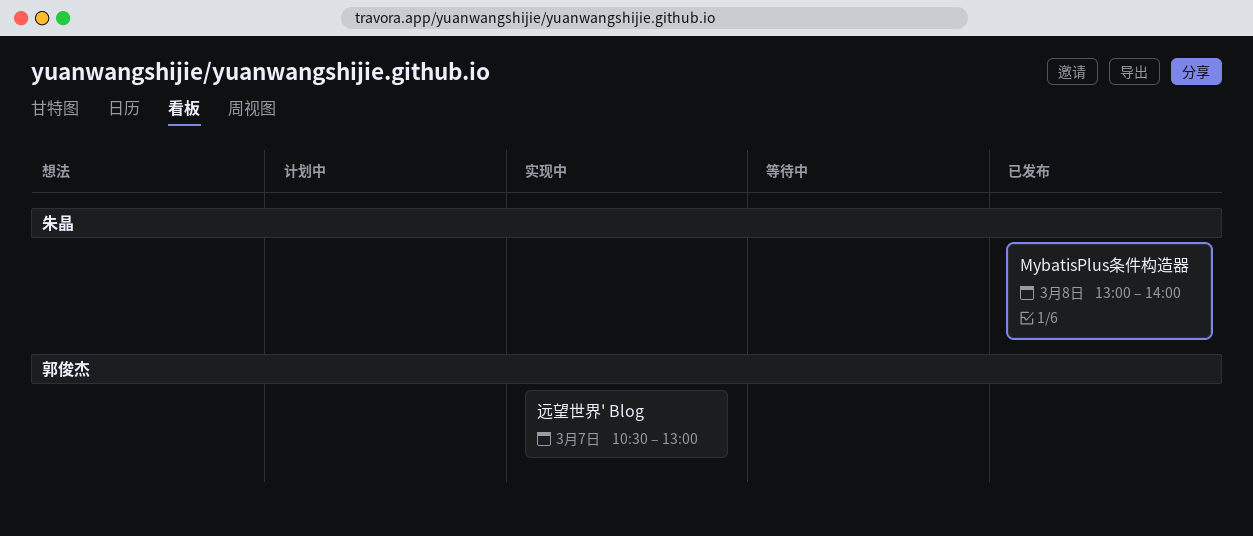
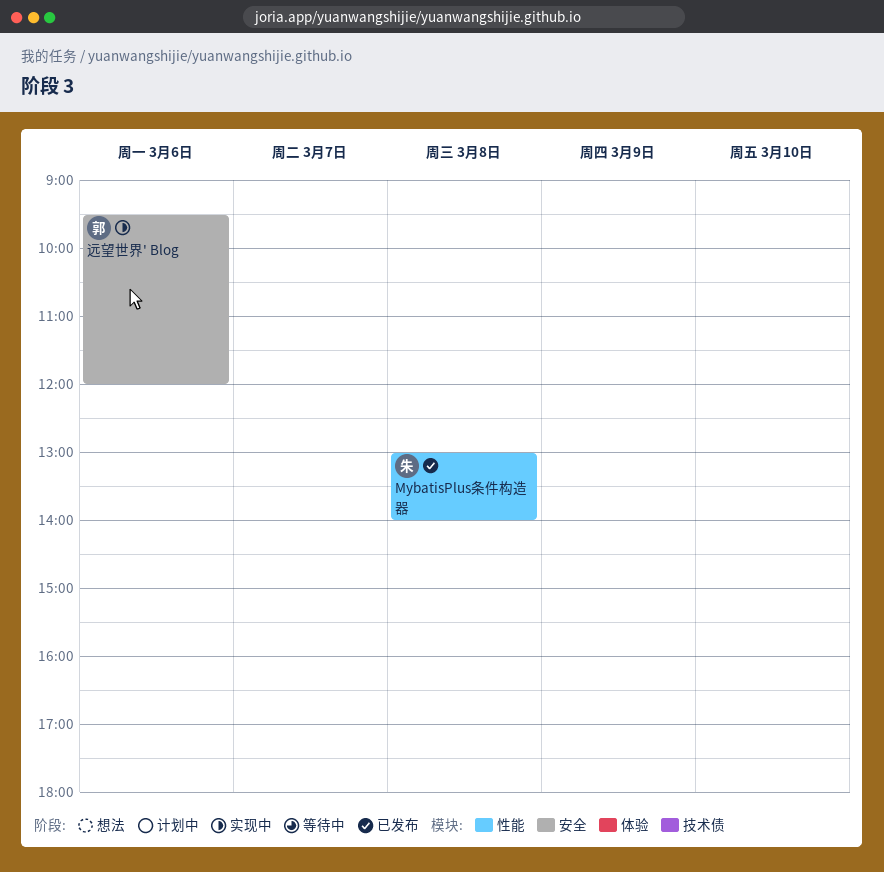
远望世界' Blog, day: Mar 7 -> Mar 6
远望世界' Blog, begins: 10:30 -> 09:30
远望世界' Blog, ends: 13:00 -> 12:00

